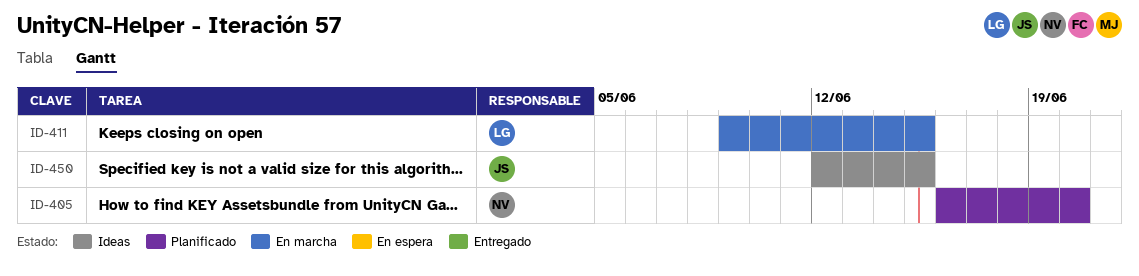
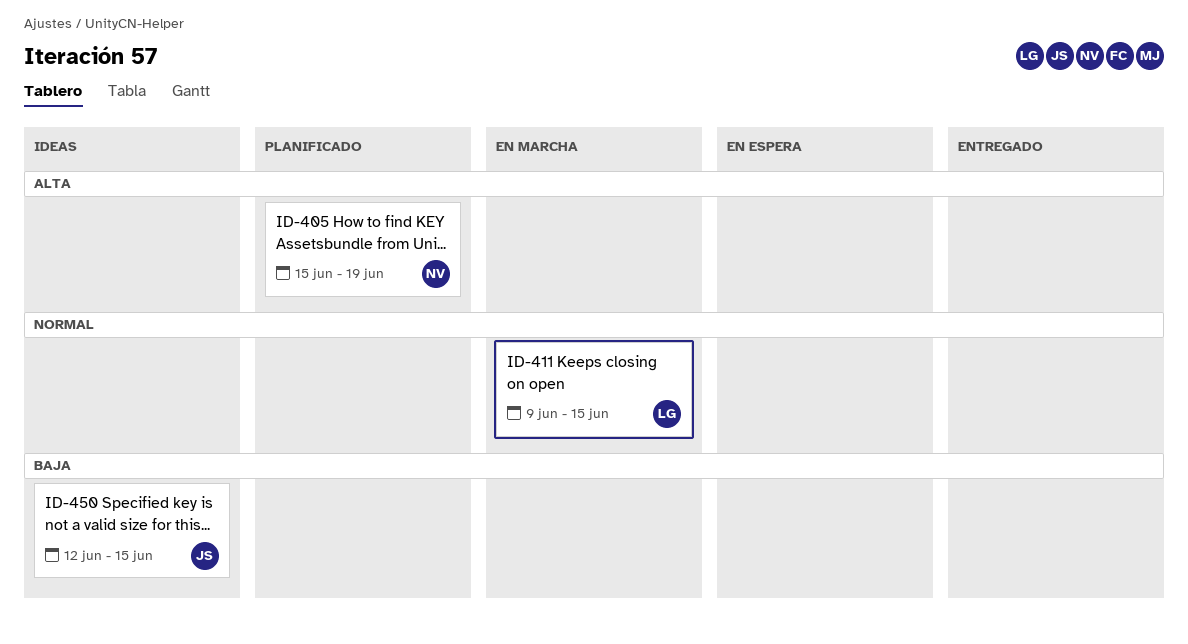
ID-405, start: Jun 16 -> Jun 15
ID-405, due: Jun 20 -> Jun 19

